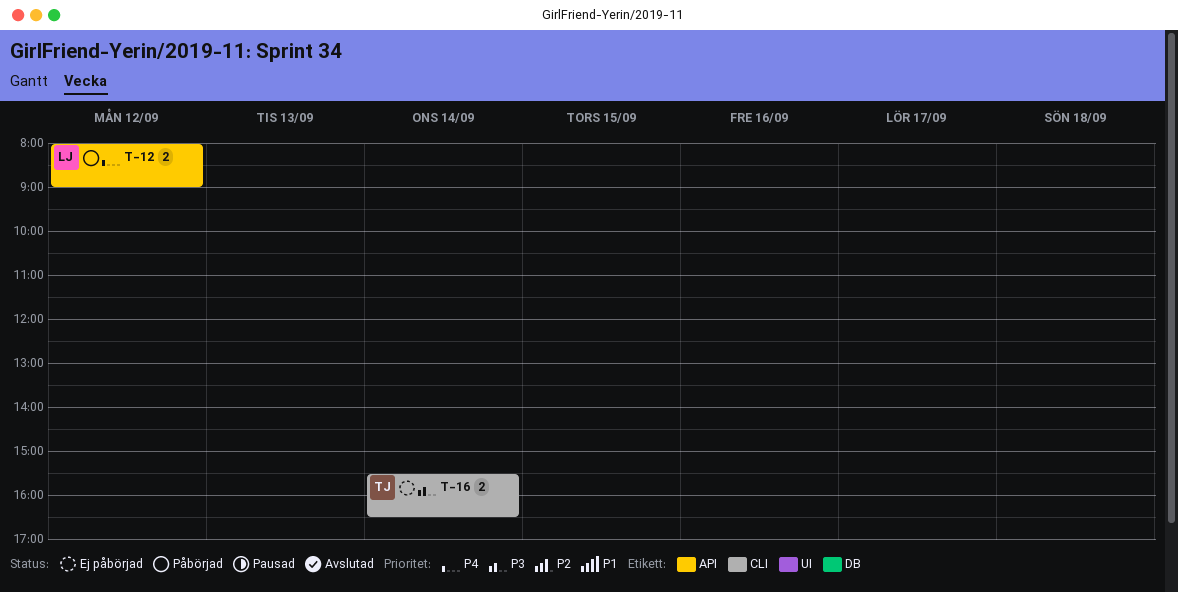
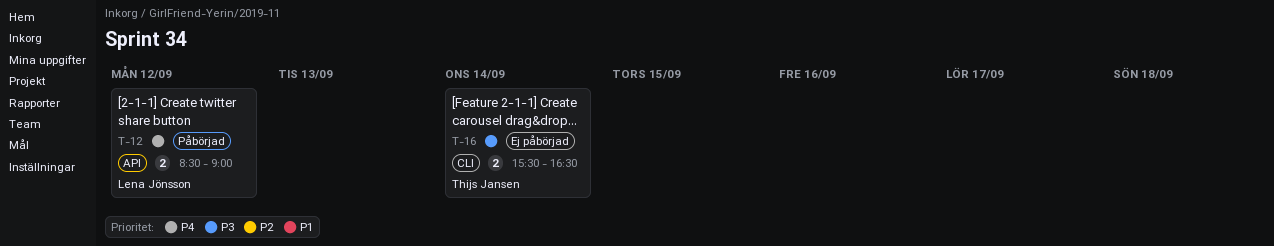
T-12, begins: 08:00 -> 08:30

